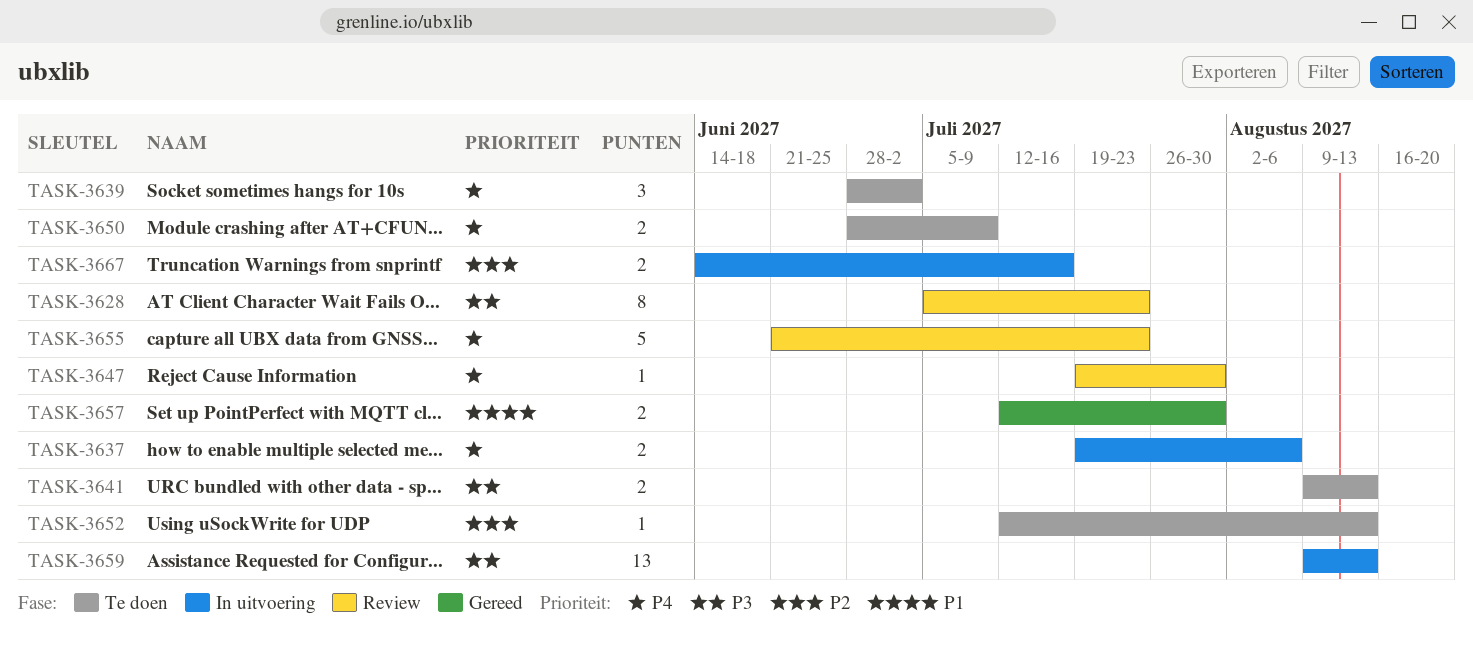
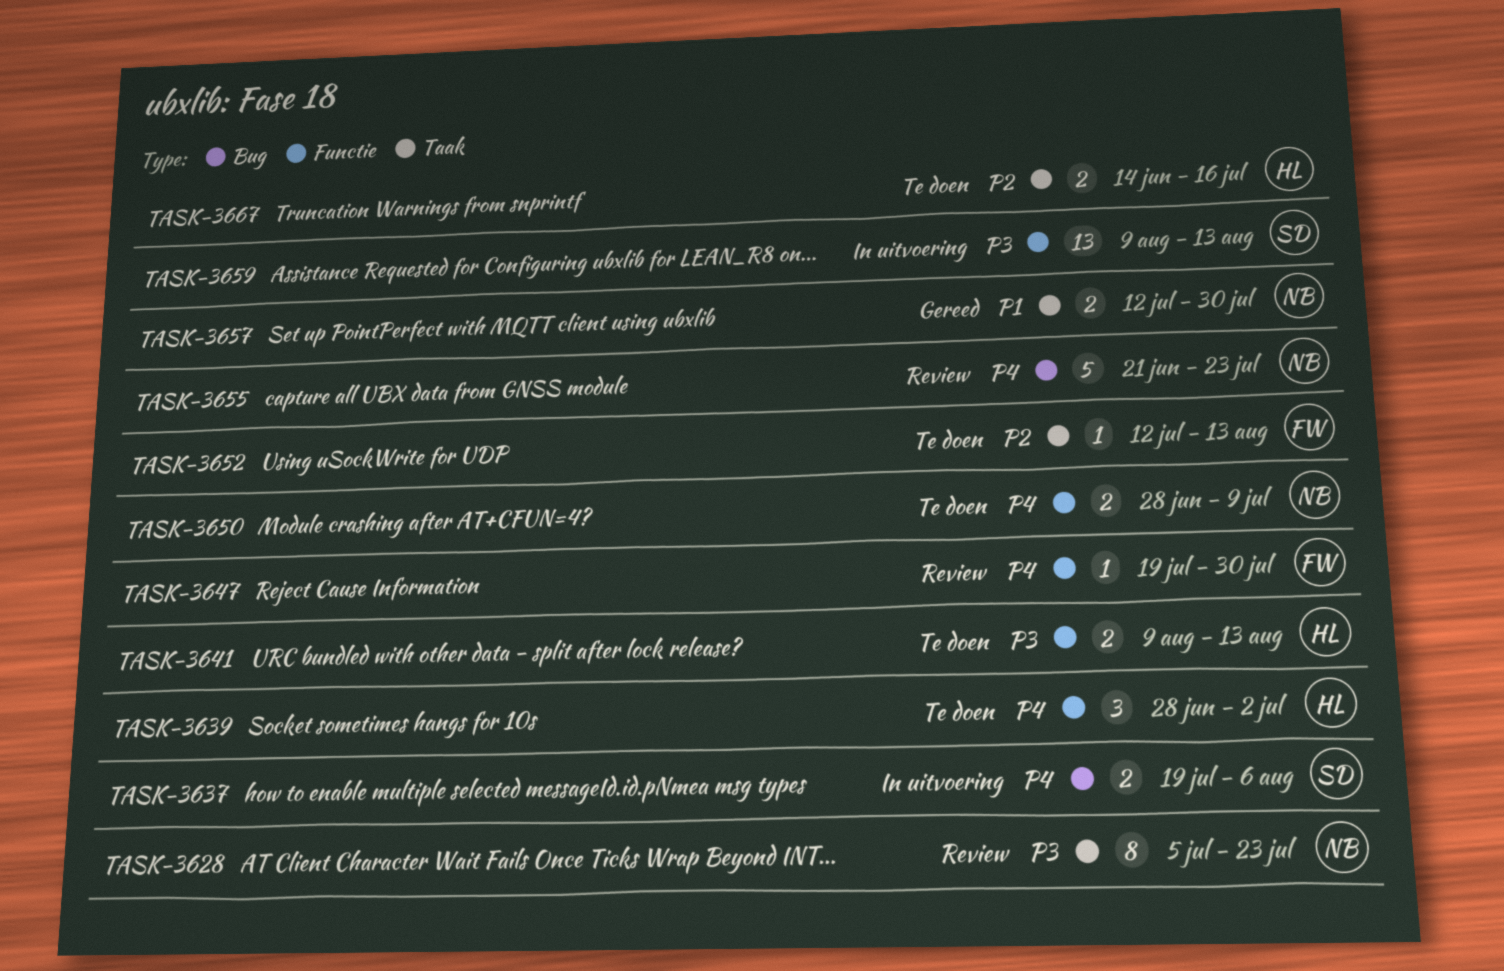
TASK-3667, status: In uitvoering -> Te doen

